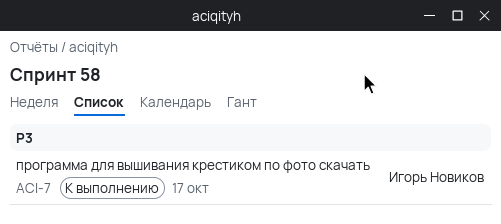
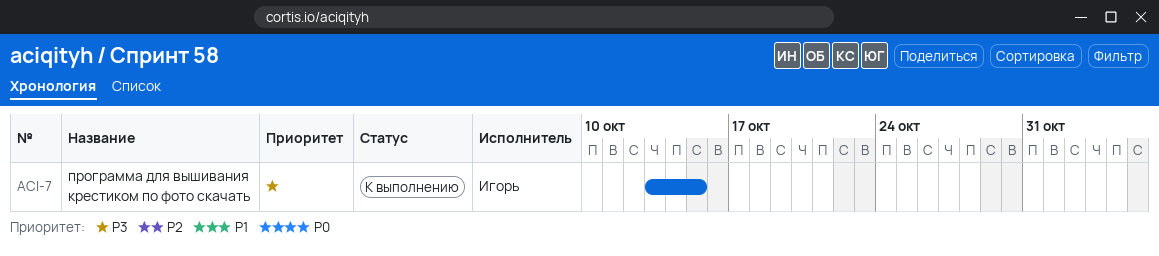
ACI-7, due: Oct 17 -> Oct 15

